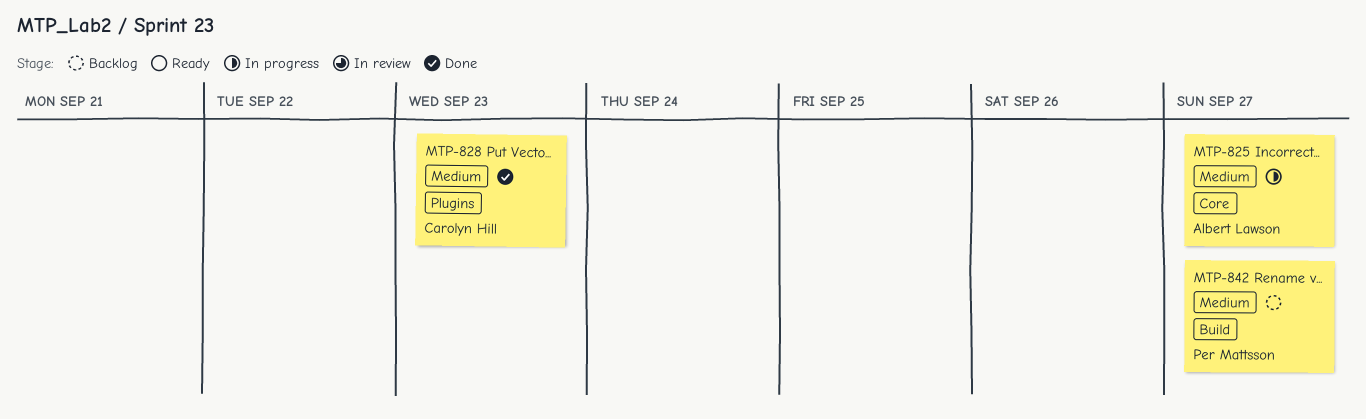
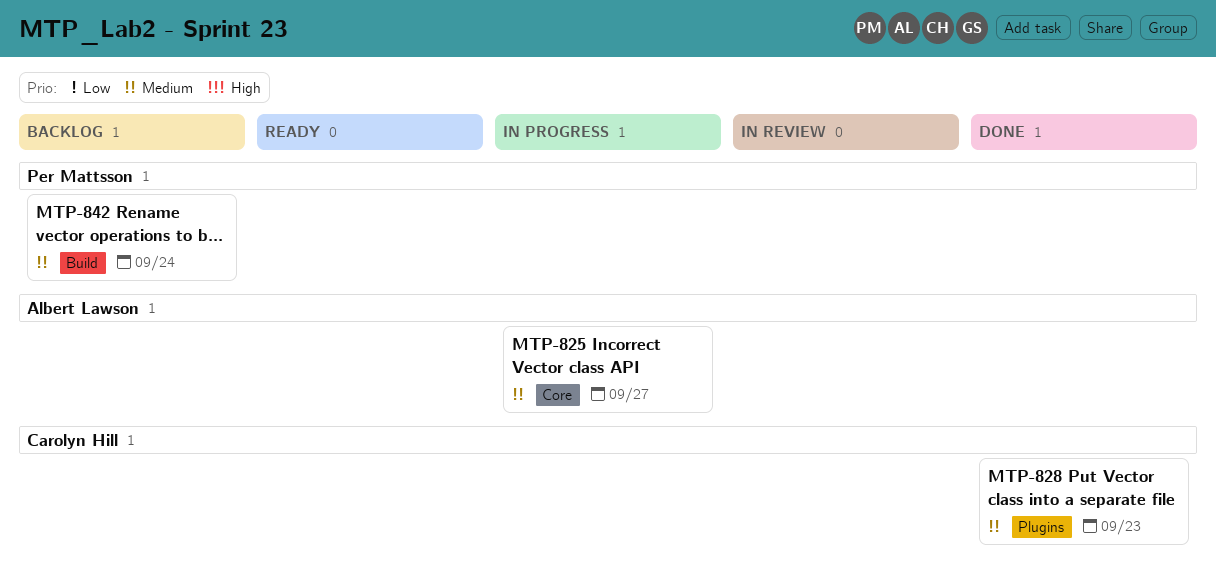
MTP-842, due: Sep 27 -> Sep 24

